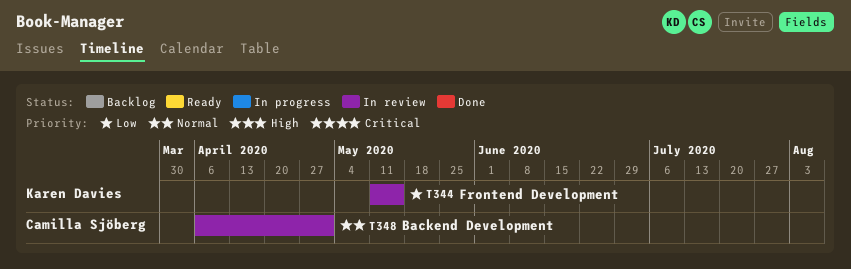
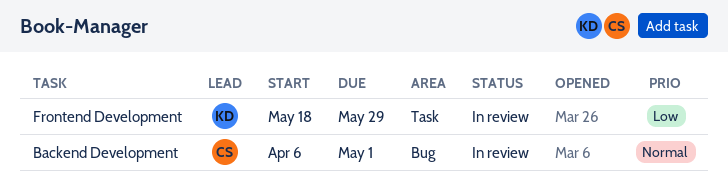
Frontend Development, start: May 11 -> May 18
Frontend Development, due: May 15 -> May 29

